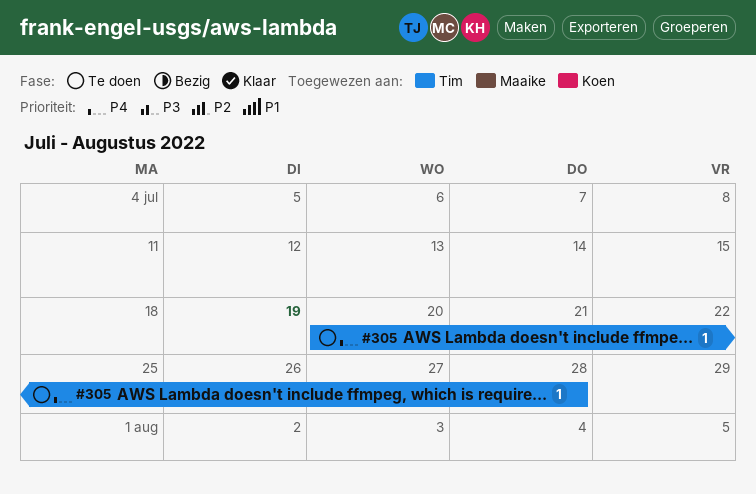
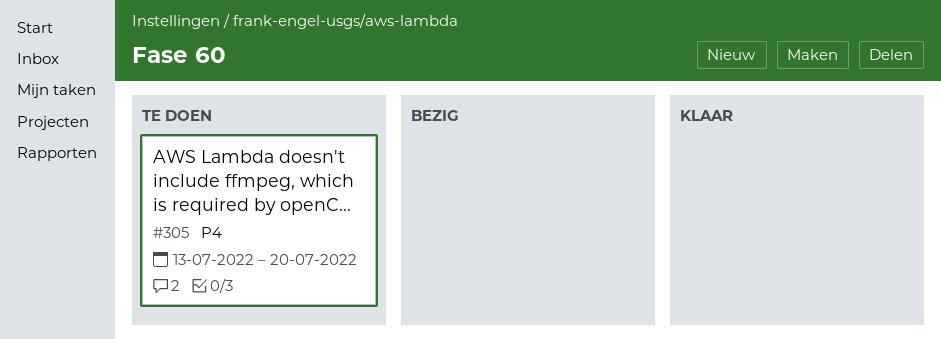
#305, start: Jul 20 -> Jul 13
#305, due: Jul 28 -> Jul 20

